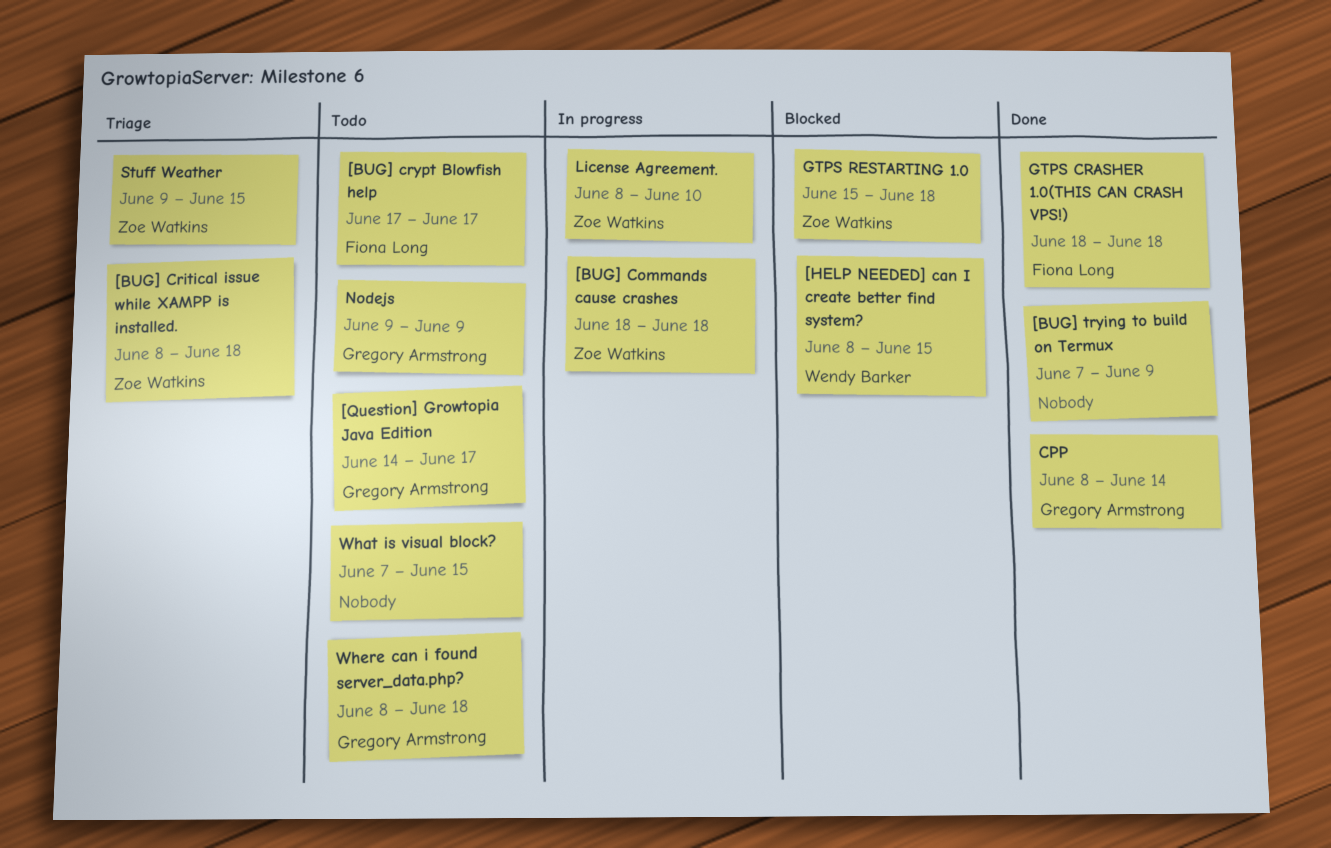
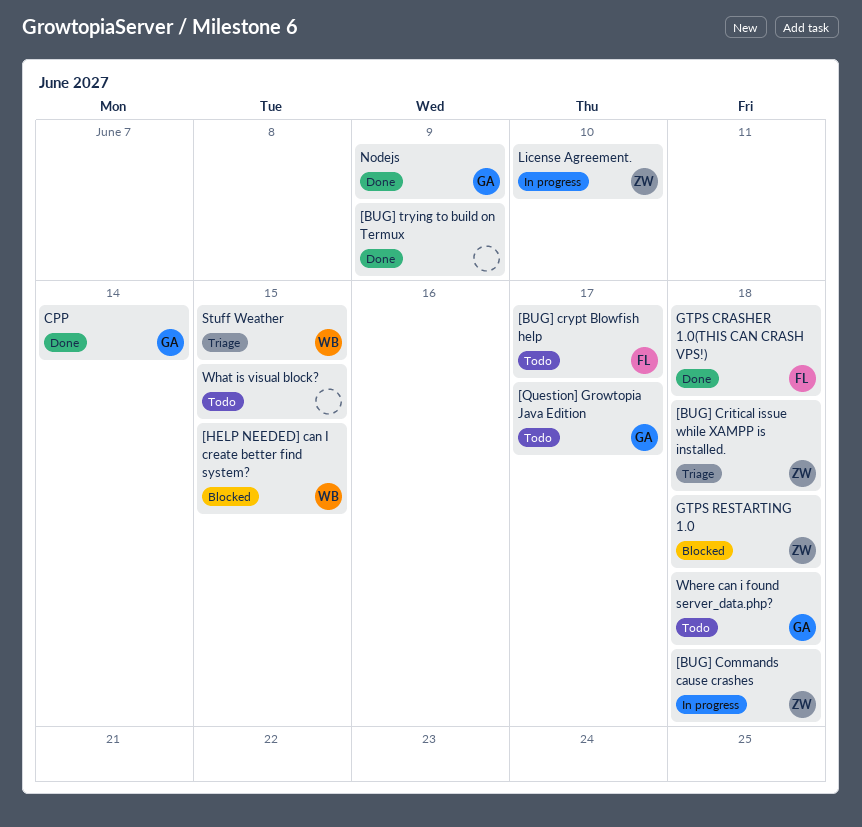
Nodejs, status: Todo -> Done
Stuff Weather, owner: Zoe Watkins -> Wendy Barker

